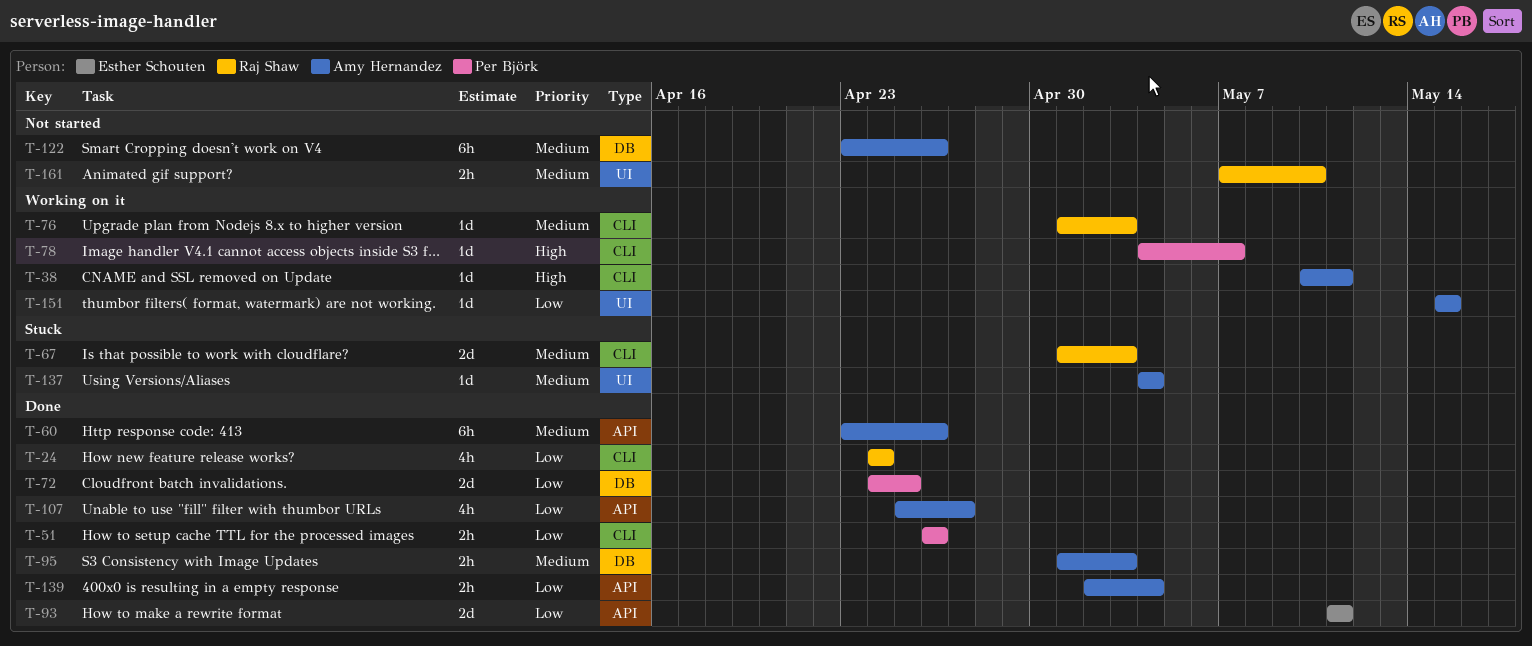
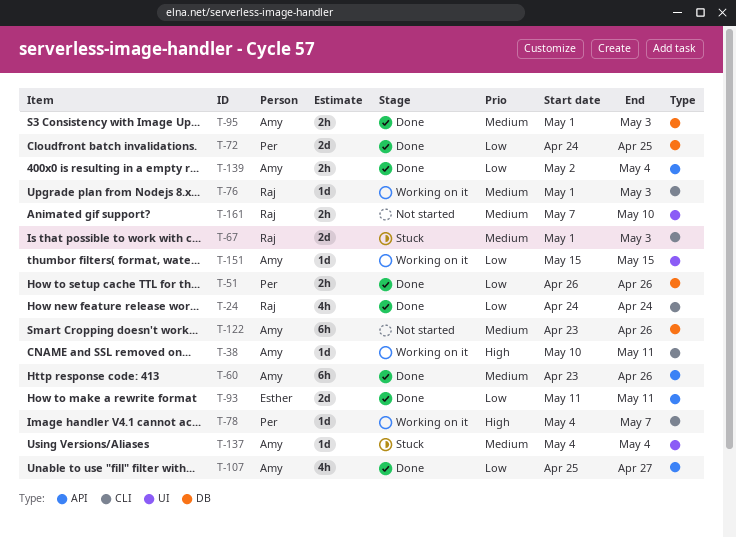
T-51, label: CLI -> DB

